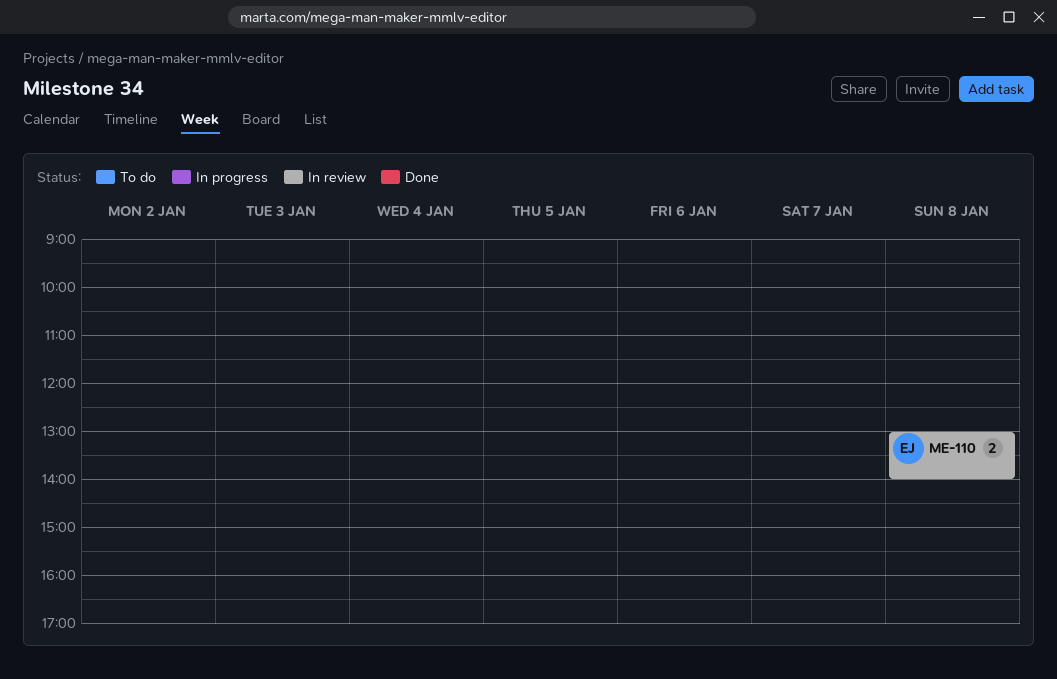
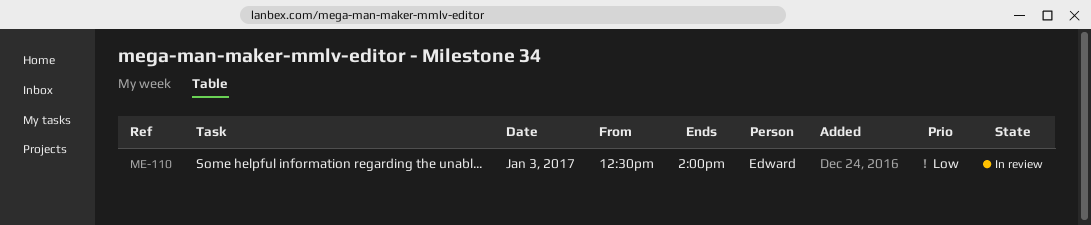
ME-110, day: Jan 8 -> Jan 3
ME-110, begins: 13:00 -> 12:30

